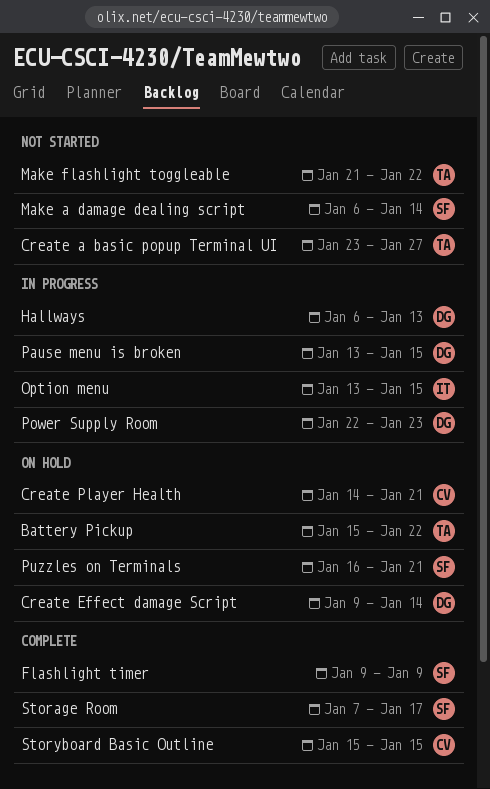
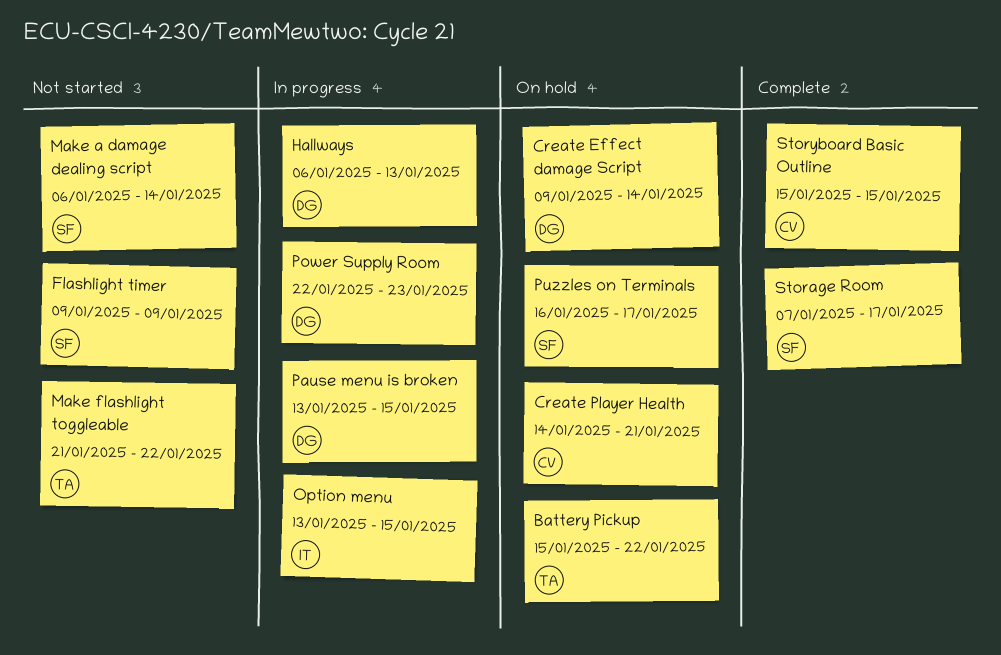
Create a basic popup Terminal UI: present -> none
Flashlight timer, status: Complete -> Not started
Puzzles on Terminals, due: Jan 21 -> Jan 17

